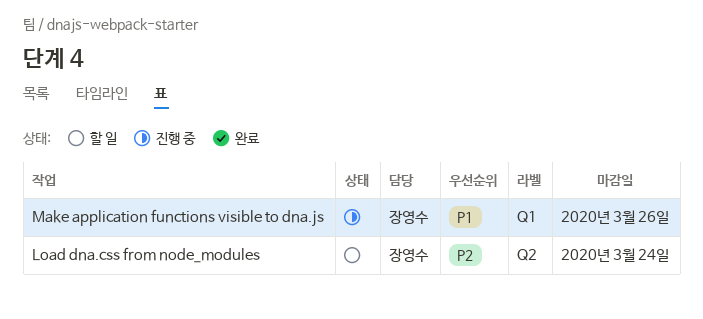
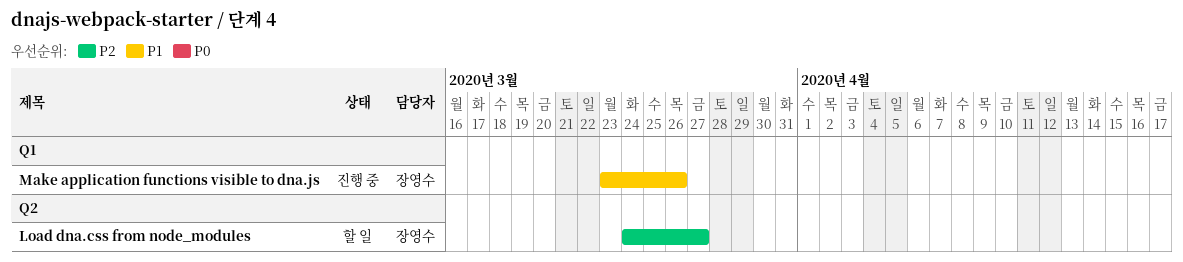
Load dna.css from node_modules, due: Mar 24 -> Mar 27

